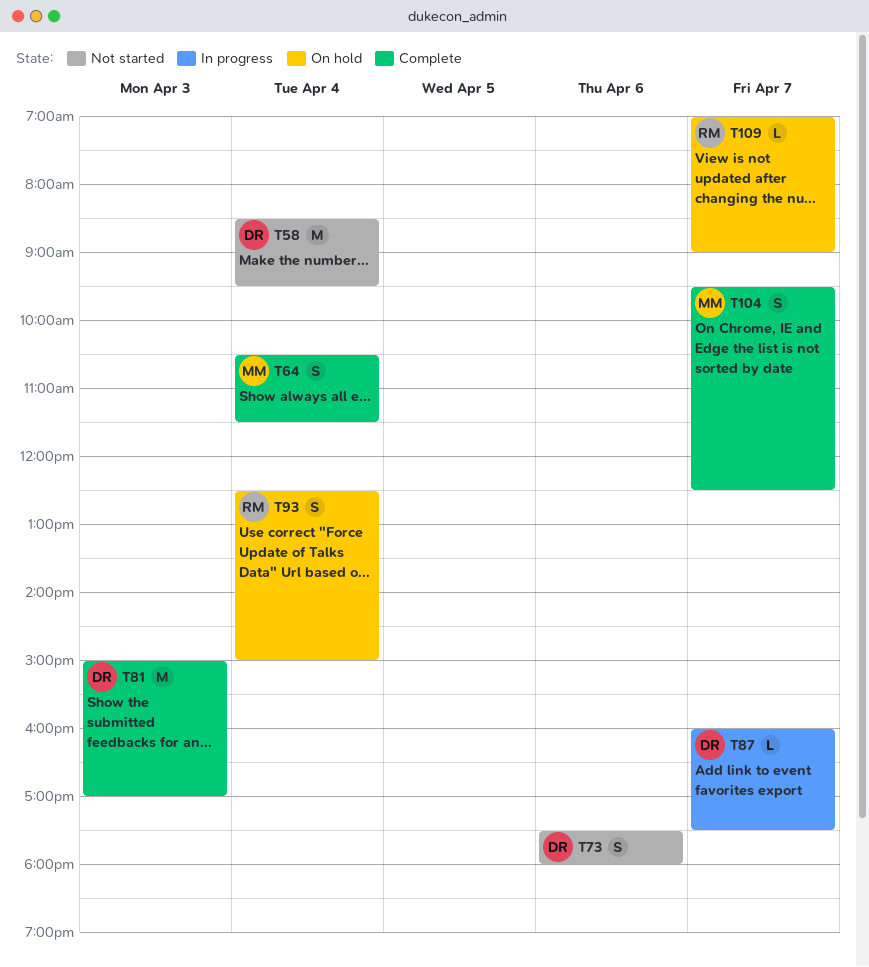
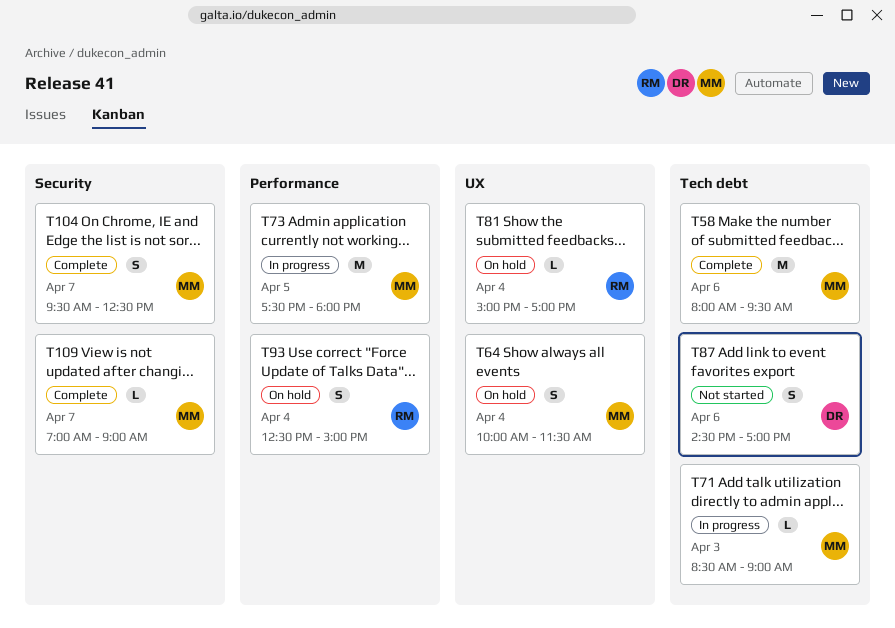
T58, status: Not started -> Complete
T58, owner: DR -> MM
T58, day: Apr 4 -> Apr 6
T58, begins: 08:30 -> 08:00
T64, status: Complete -> On hold
T64, begins: 10:30 -> 10:00
T71: none -> present
T73, status: Not started -> In progress
T73, owner: DR -> MM
T73, estimate: S -> M
T73, day: Apr 6 -> Apr 5
T81, status: Complete -> On hold
T81, owner: DR -> RM
T81, estimate: M -> L
T81, day: Apr 3 -> Apr 4
T87, status: In progress -> Not started
T87, estimate: L -> S
T87, day: Apr 7 -> Apr 6
T87, begins: 16:00 -> 14:30
T87, ends: 17:30 -> 17:00
T109, status: On hold -> Complete
T109, owner: RM -> MM

